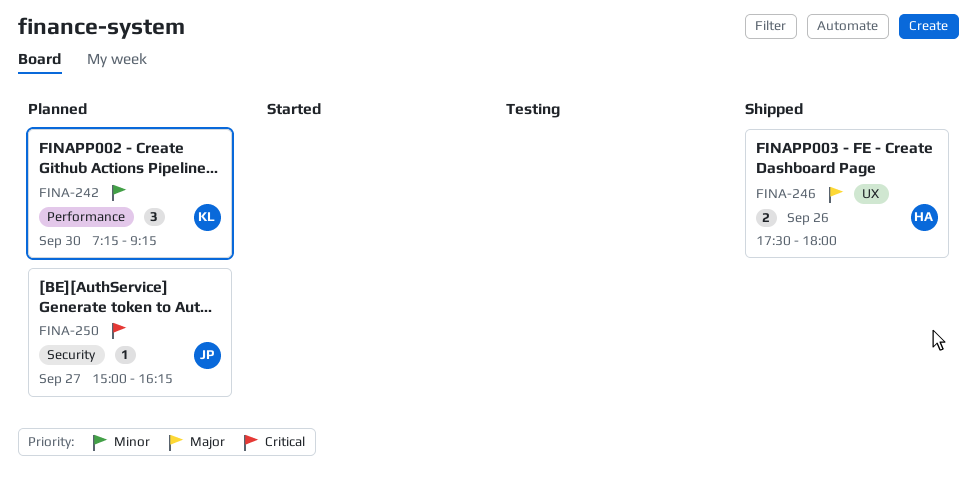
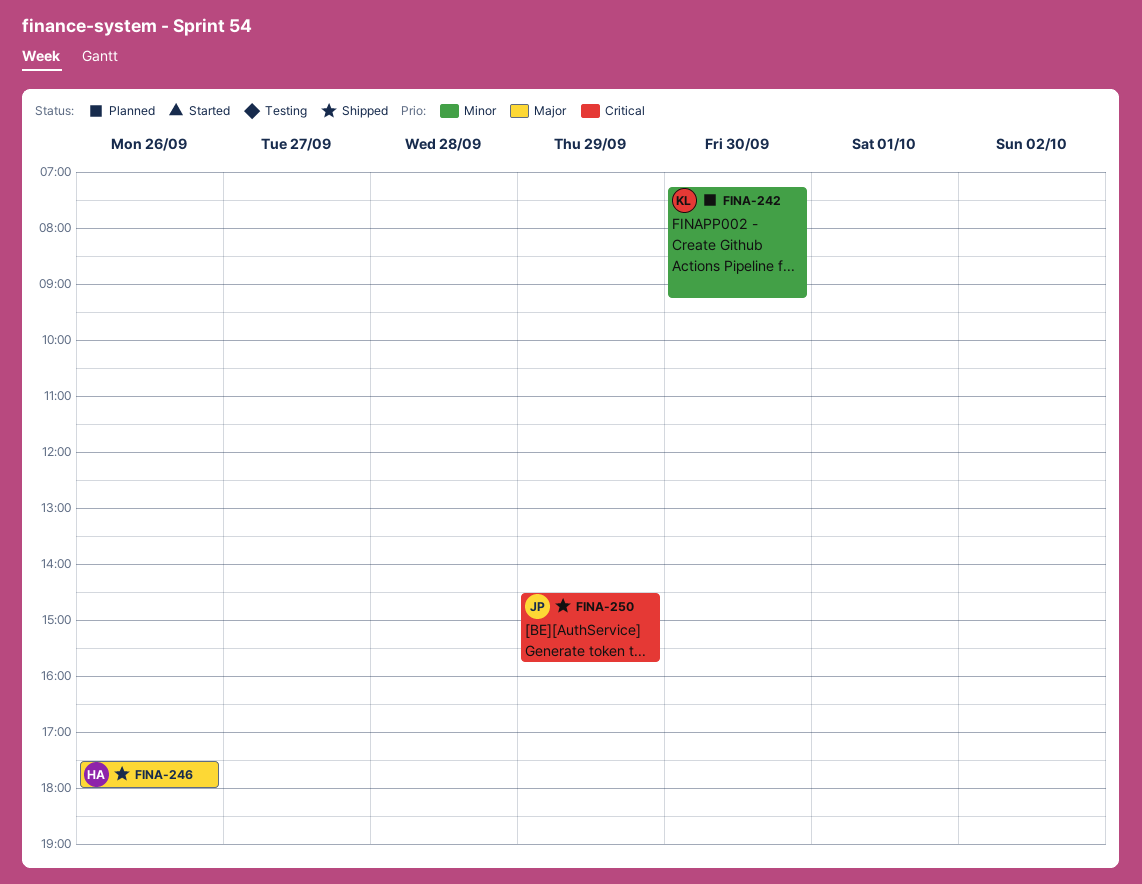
FINA-250, status: Planned -> Shipped
FINA-250, day: Sep 27 -> Sep 29
FINA-250, begins: 15:00 -> 14:30
FINA-250, ends: 16:15 -> 15:45

